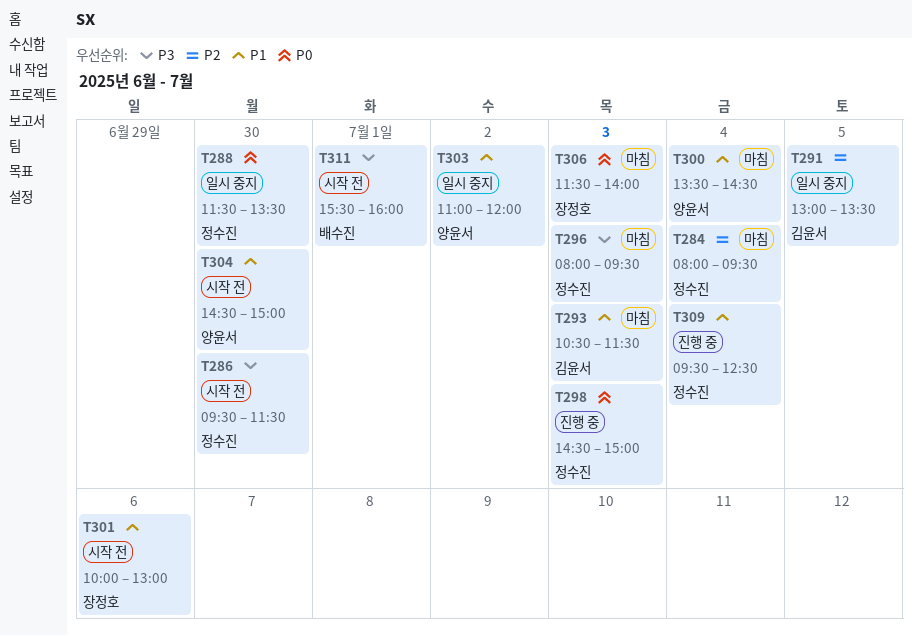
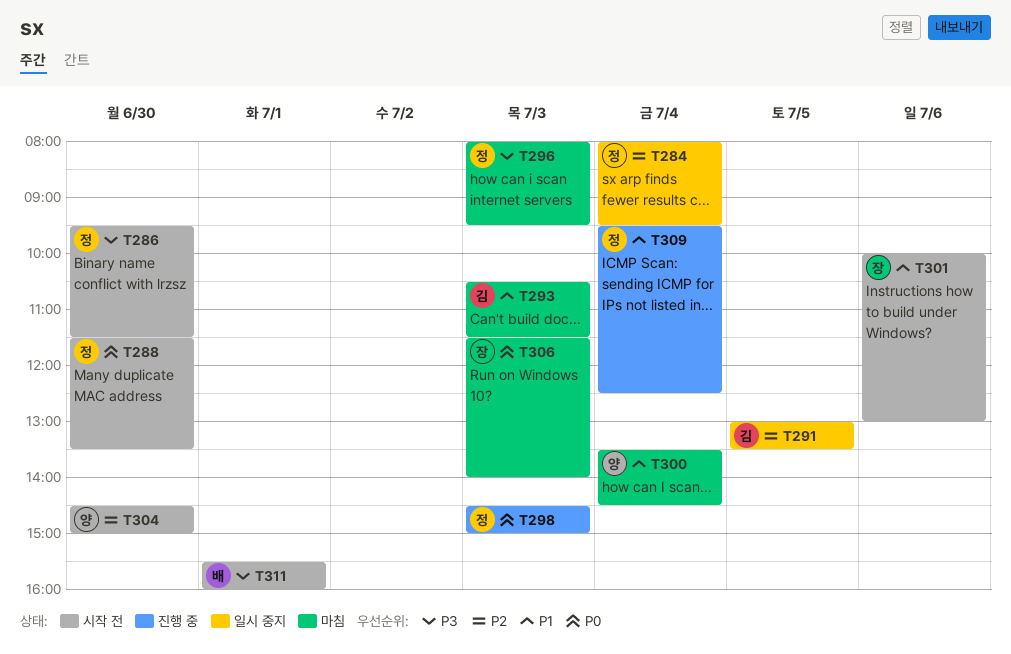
T284, status: 마침 -> 일시 중지
T288, status: 일시 중지 -> 시작 전
T303: present -> none
T304, priority: P1 -> P2

